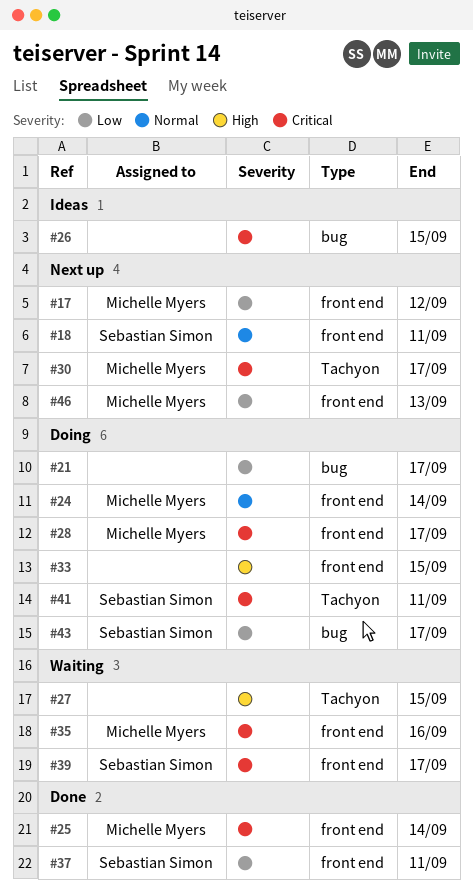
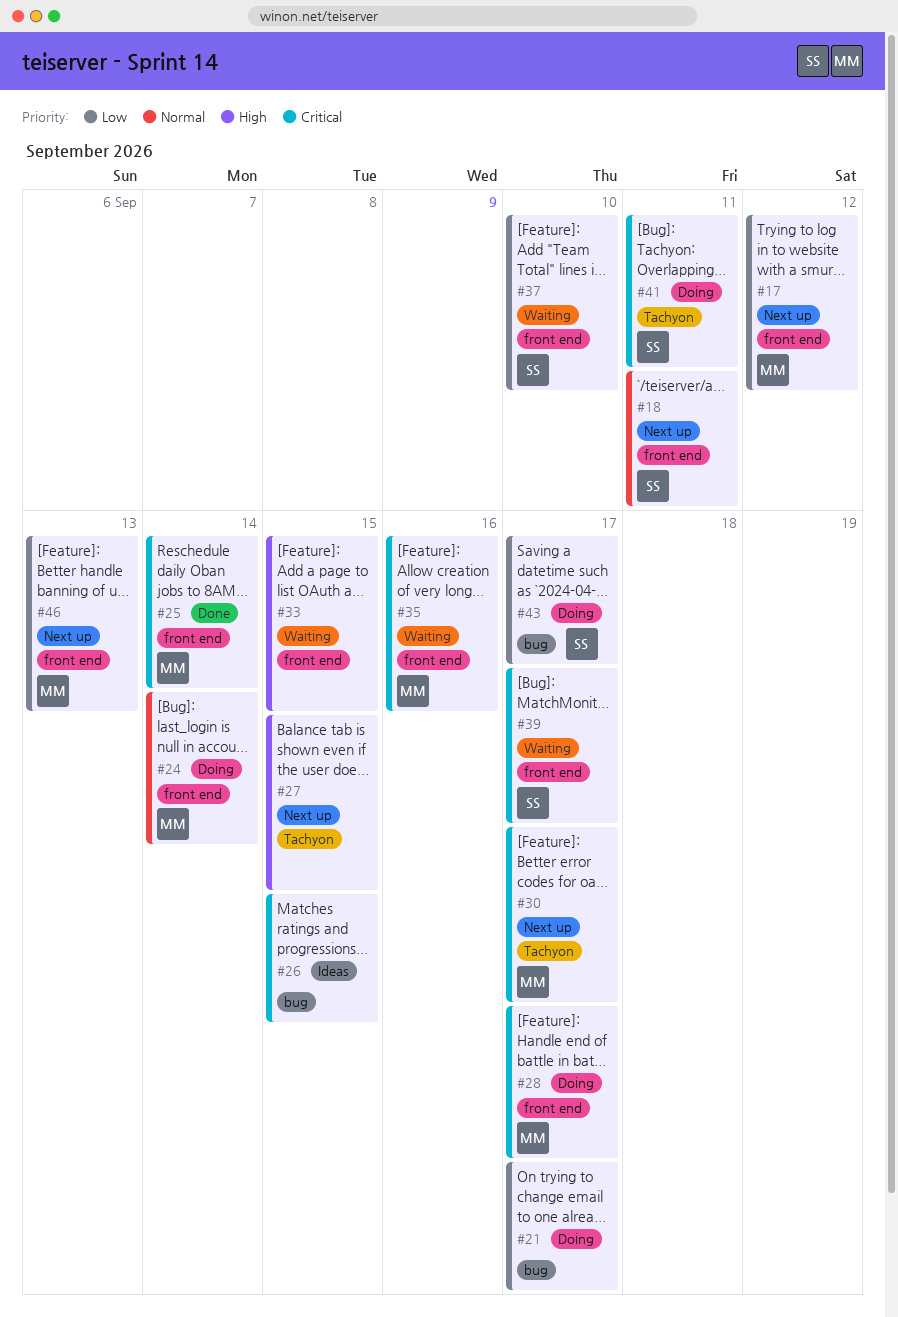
#27, status: Waiting -> Next up
#33, status: Doing -> Waiting
#37, status: Done -> Waiting
#37, due: Sep 11 -> Sep 10

